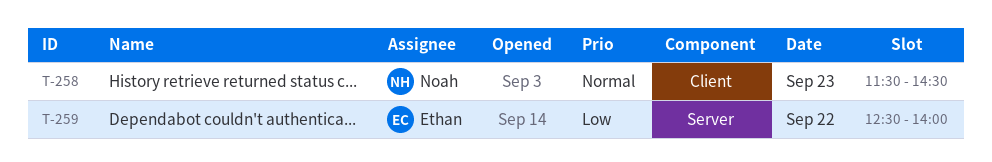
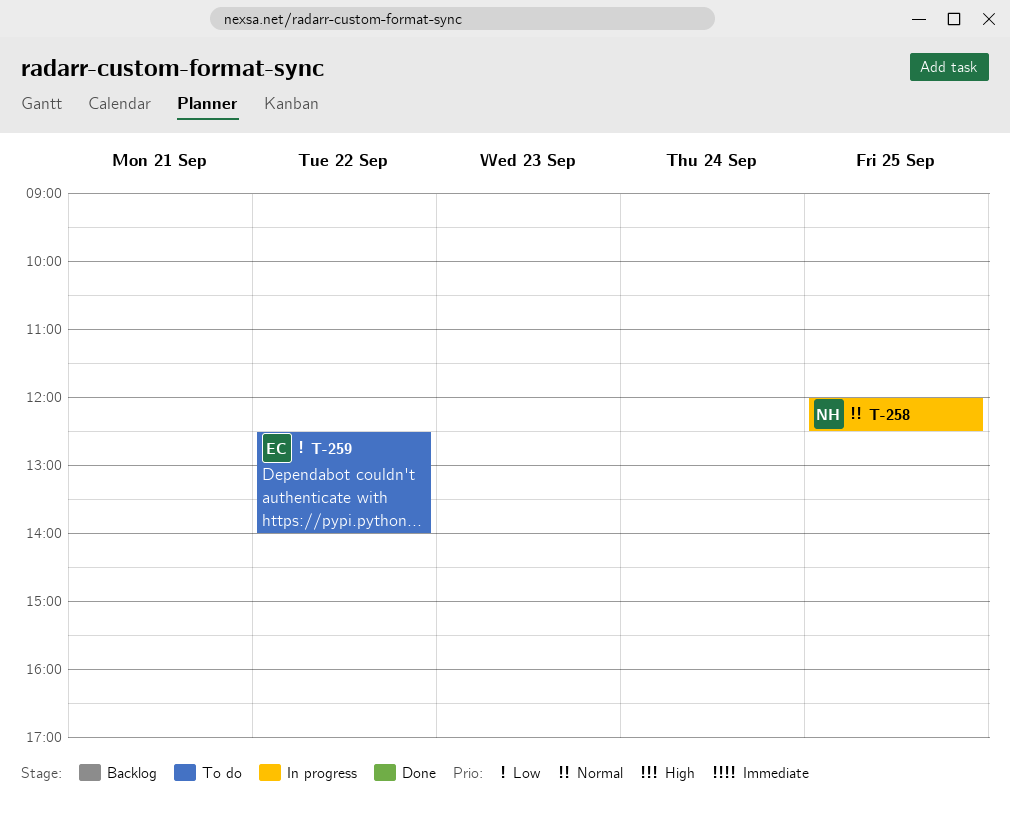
T-258, day: Sep 23 -> Sep 25
T-258, begins: 11:30 -> 12:00
T-258, ends: 14:30 -> 12:30

